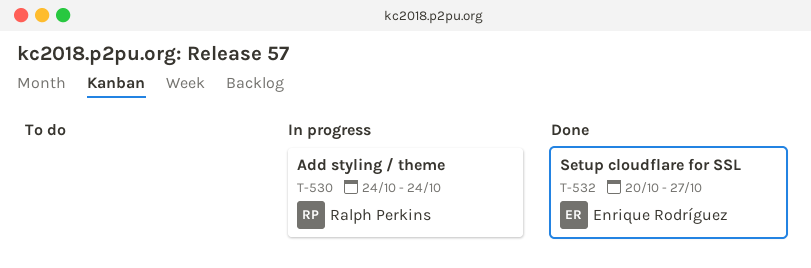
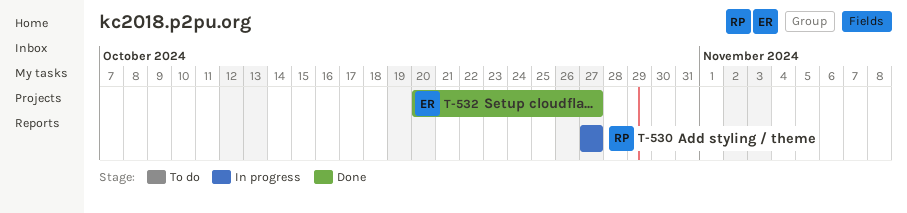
T-530, start: Oct 24 -> Oct 27
T-530, due: Oct 24 -> Oct 27

